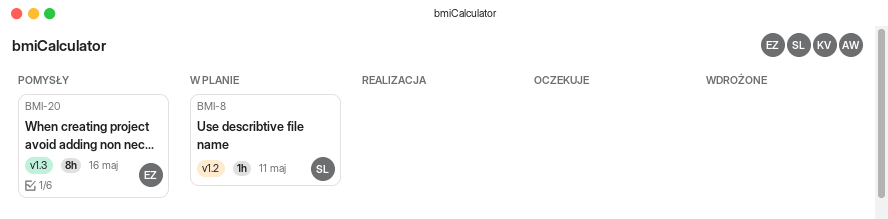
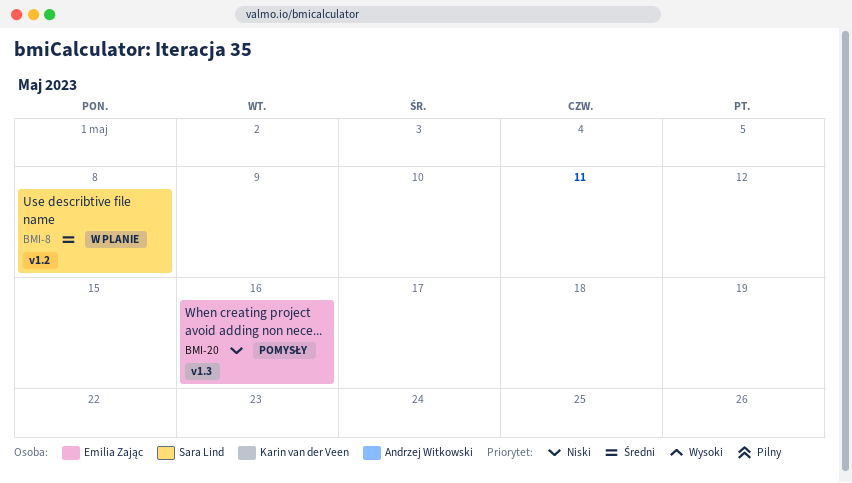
BMI-8, due: May 11 -> May 8

